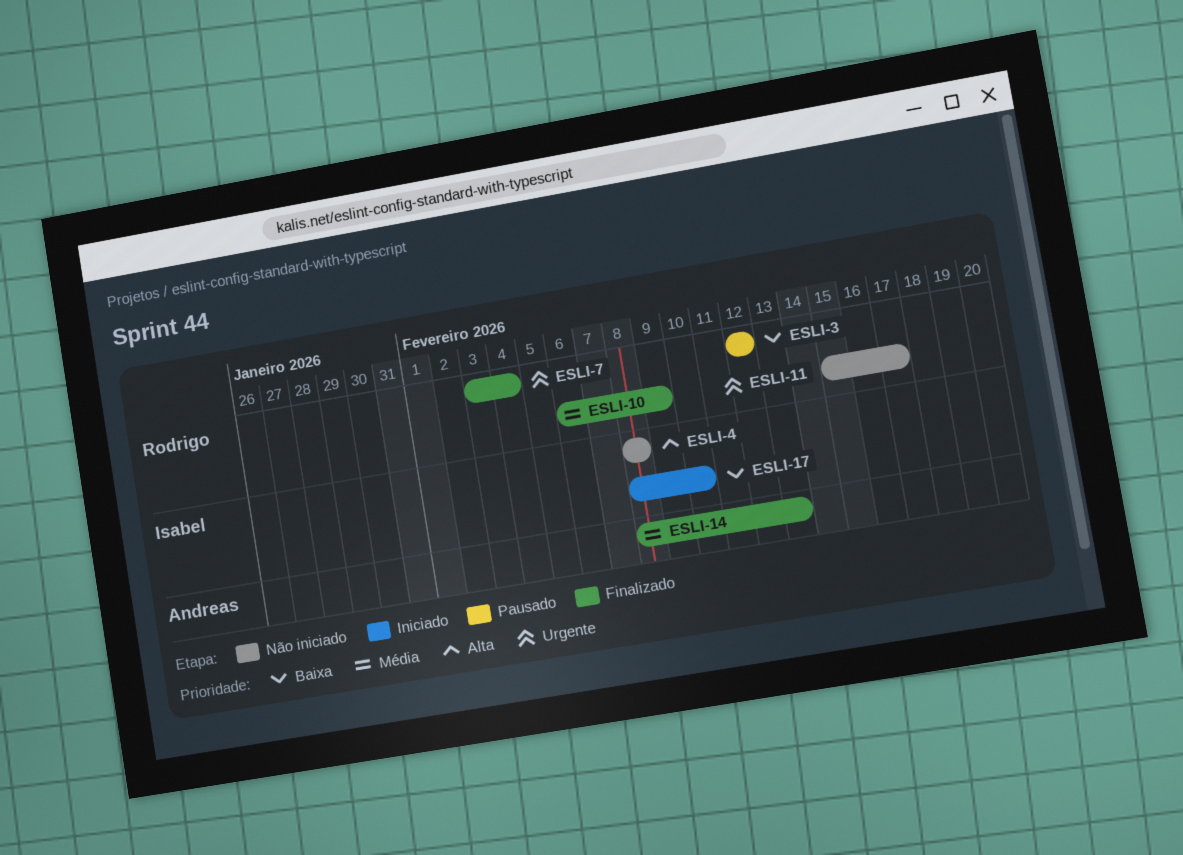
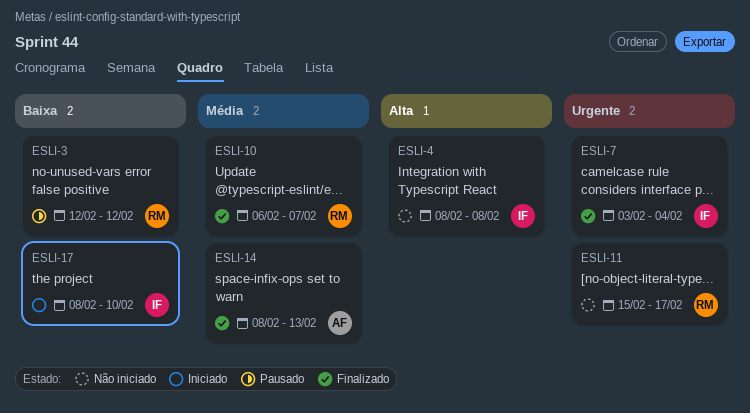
ESLI-7, owner: Rodrigo -> Isabel
ESLI-10, due: Feb 9 -> Feb 7

